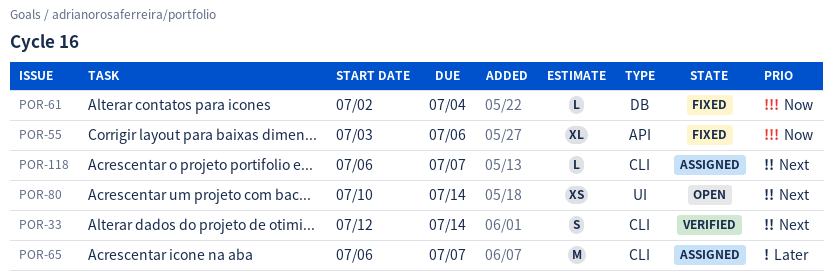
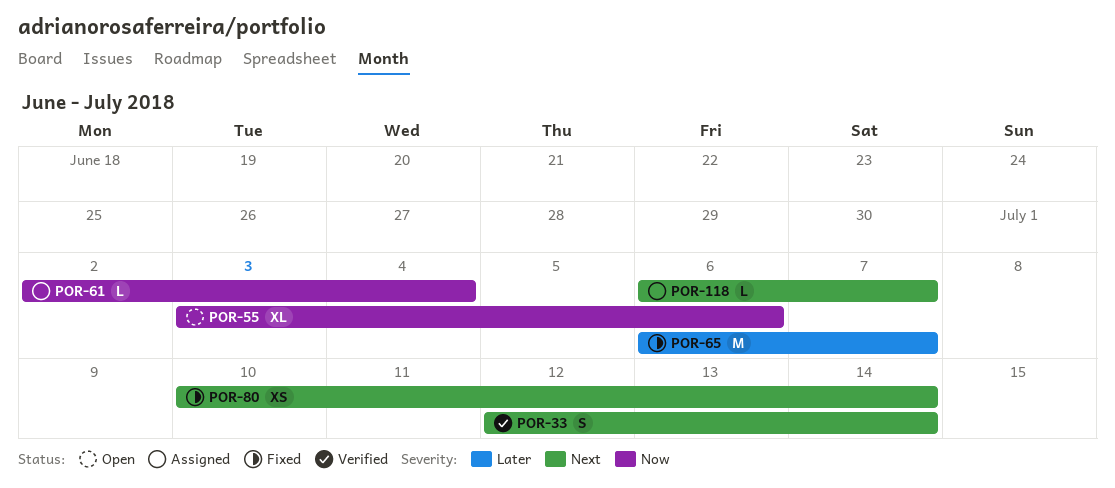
POR-55, status: Fixed -> Open
POR-61, status: Fixed -> Assigned
POR-65, status: Assigned -> Fixed
POR-80, status: Open -> Fixed

